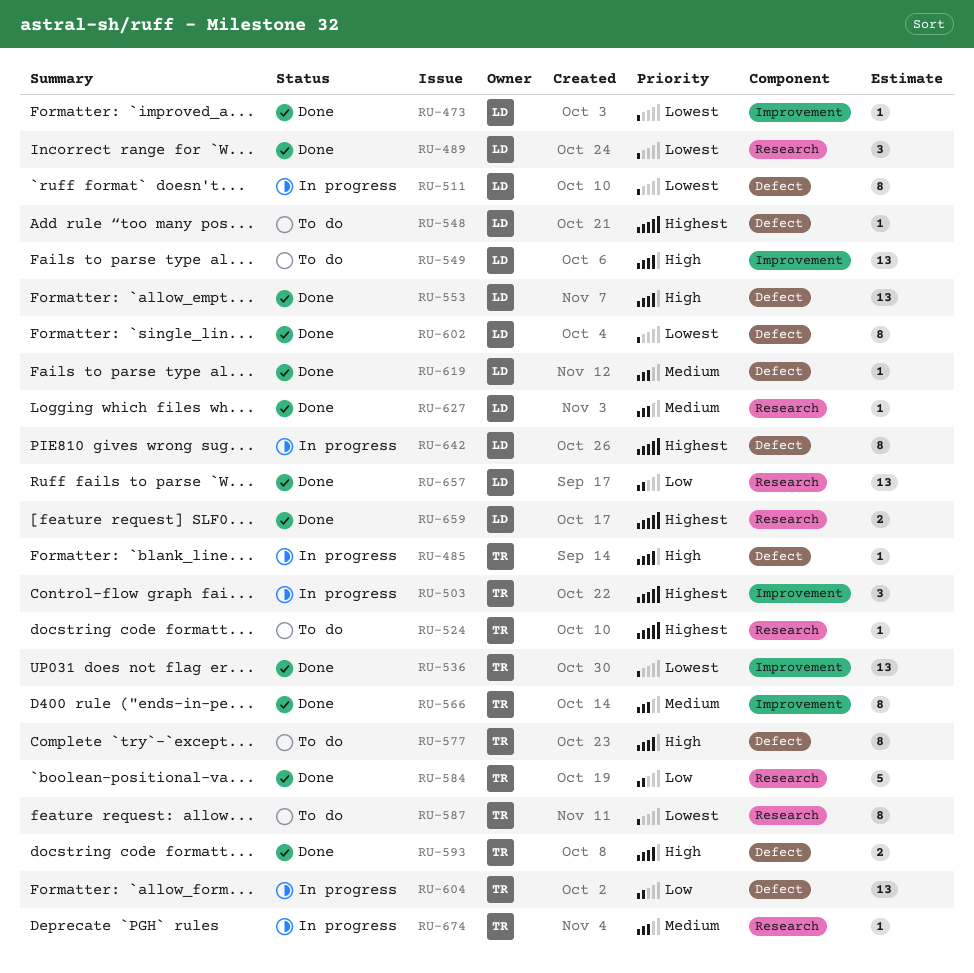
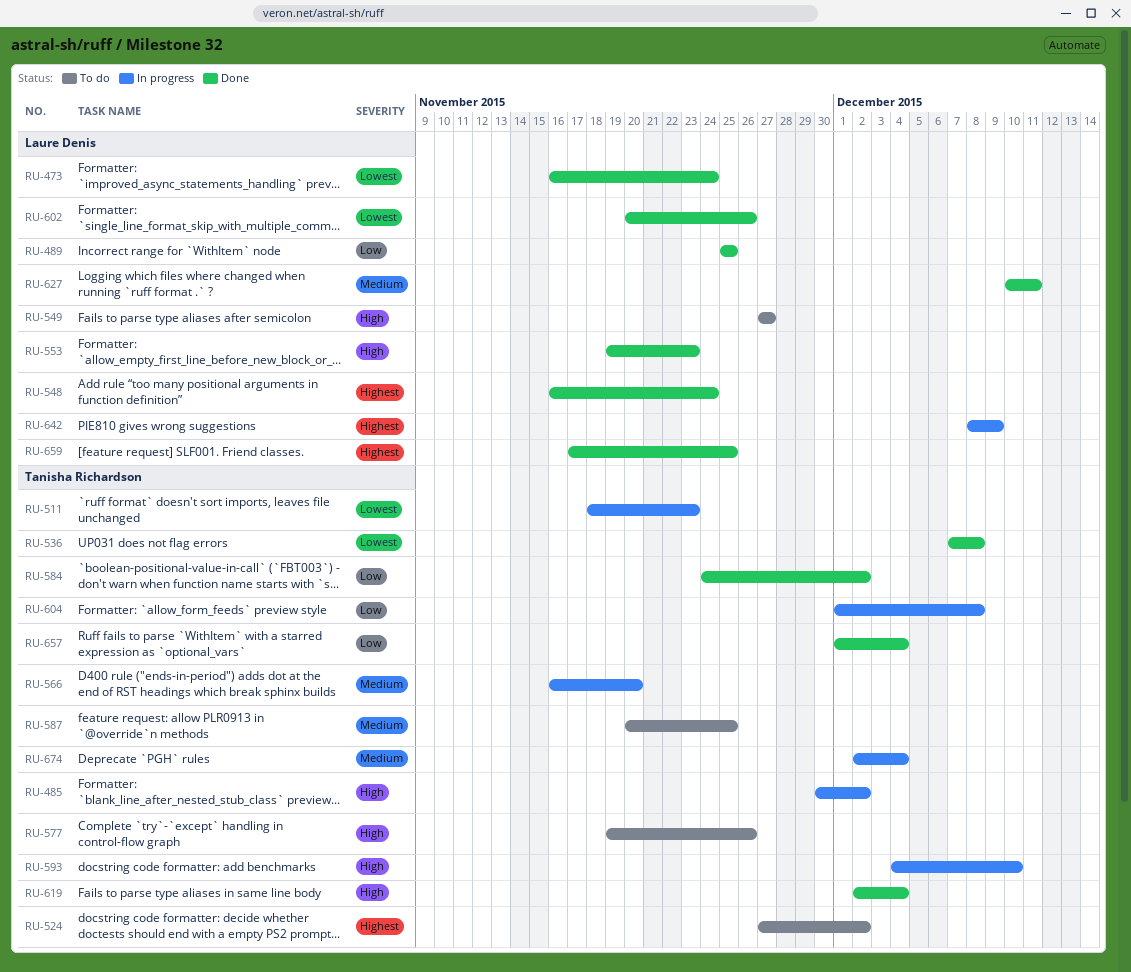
RU-489, priority: Lowest -> Low
RU-503: present -> none
RU-511, owner: Laure Denis -> Tanisha Richardson
RU-548, status: To do -> Done
RU-566, status: Done -> In progress
RU-587, priority: Lowest -> Medium
RU-593, status: Done -> In progress
RU-619, owner: Laure Denis -> Tanisha Richardson
RU-619, priority: Medium -> High
RU-657, owner: Laure Denis -> Tanisha Richardson

